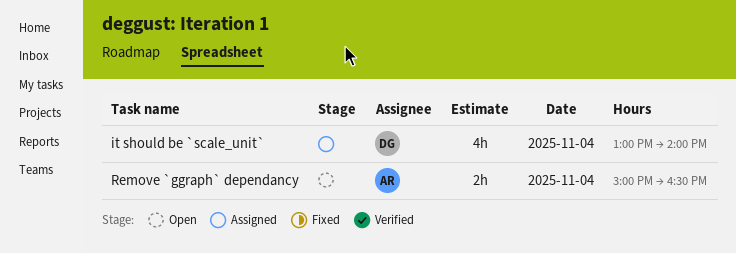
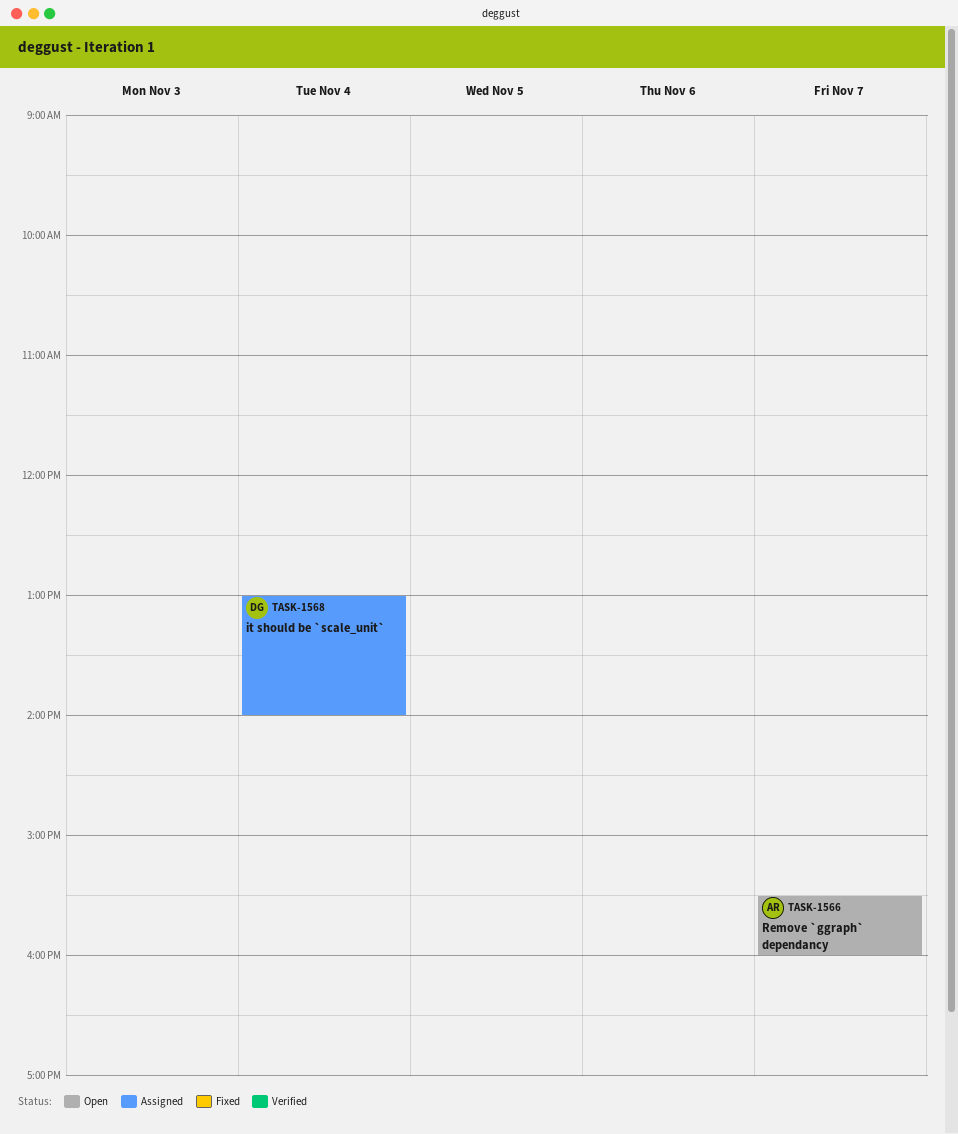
Remove `ggraph` dependancy, day: Nov 4 -> Nov 7
Remove `ggraph` dependancy, begins: 15:00 -> 15:30
Remove `ggraph` dependancy, ends: 16:30 -> 16:00

